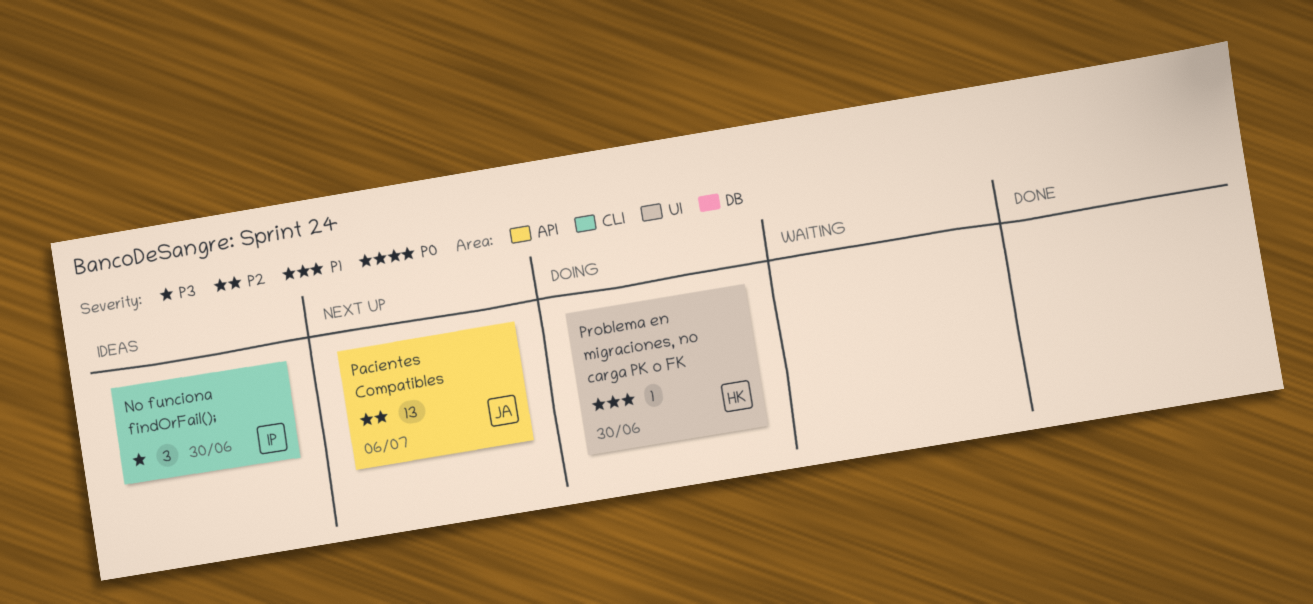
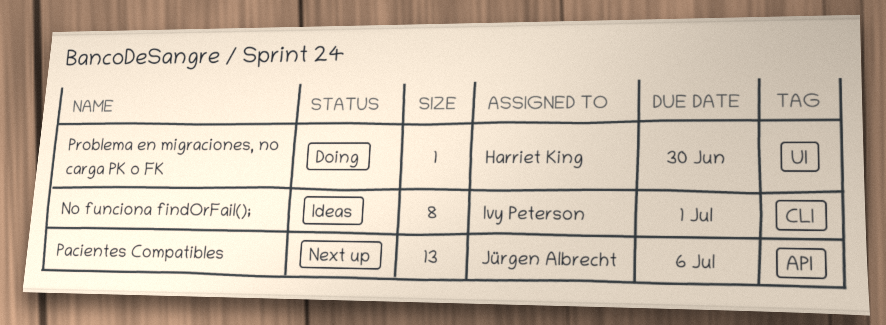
No funciona findOrFail();, estimate: 3 -> 8
No funciona findOrFail();, due: Jun 30 -> Jul 1

